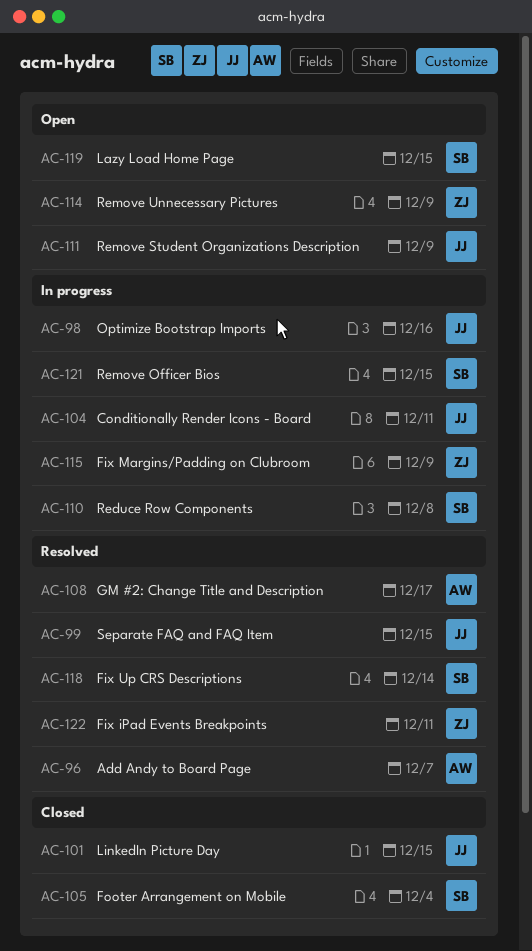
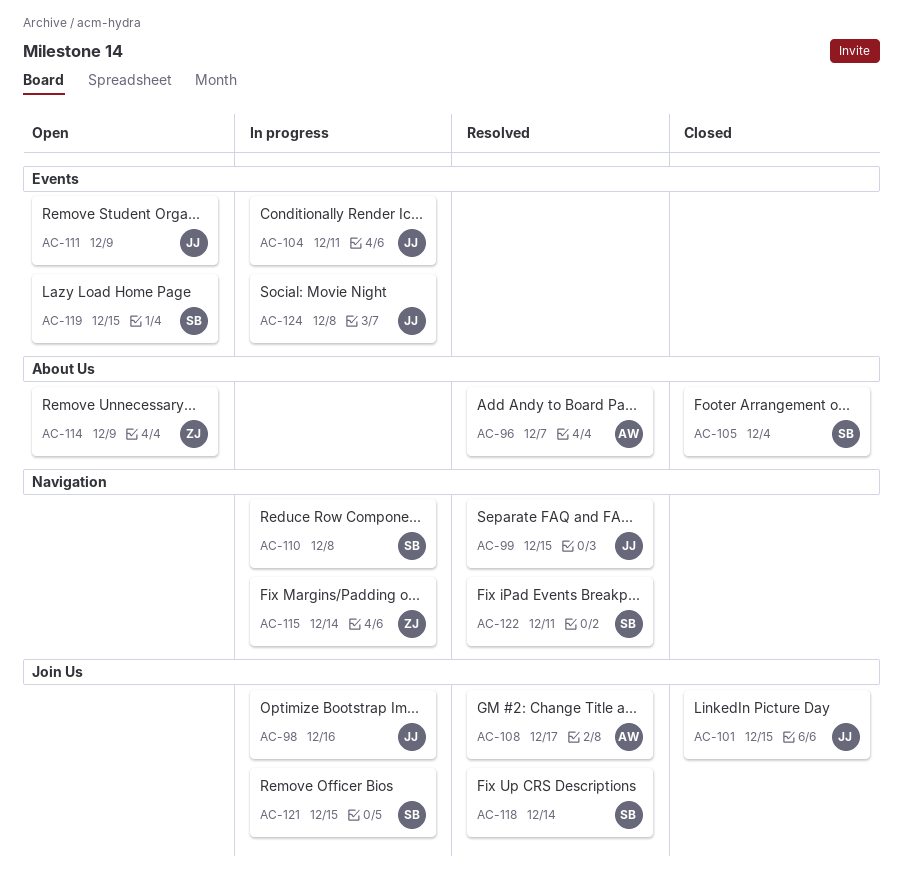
AC-115, due: Dec 9 -> Dec 14
AC-122, owner: ZJ -> SB
AC-124: none -> present

